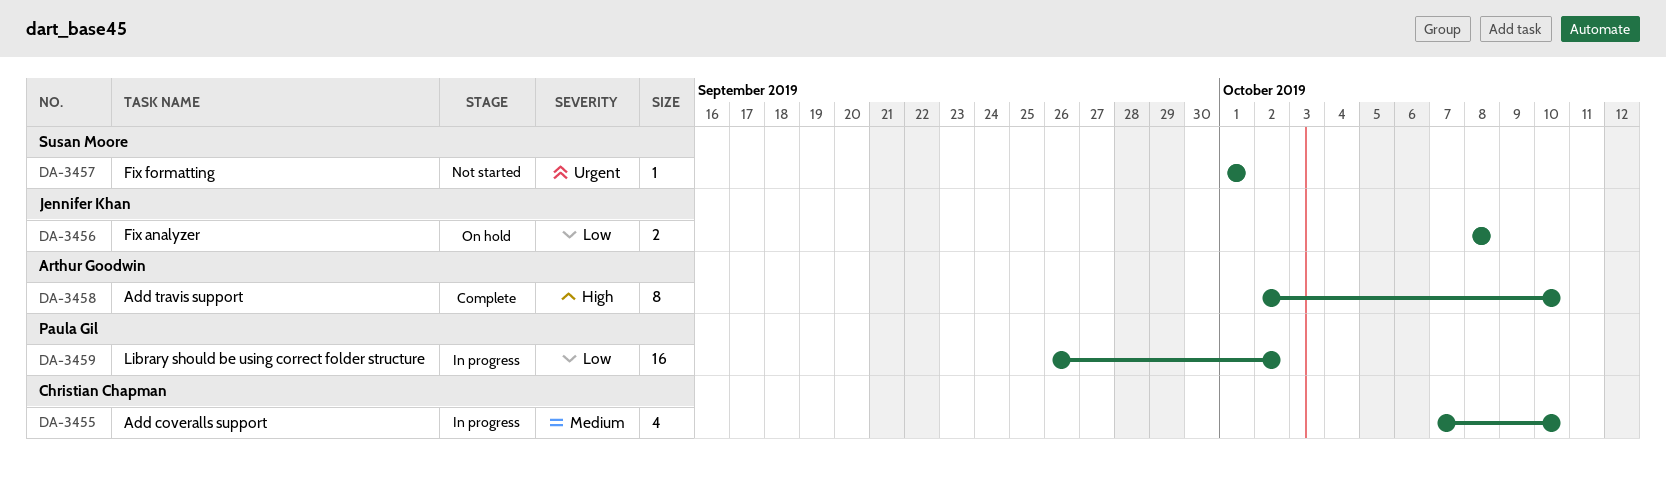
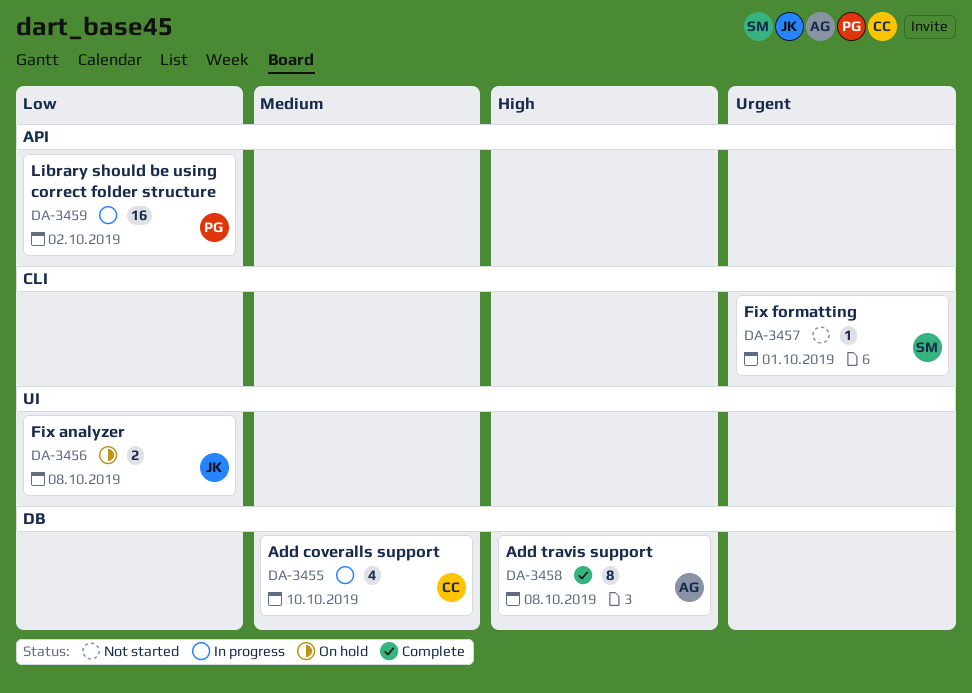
DA-3458, due: Oct 10 -> Oct 8

